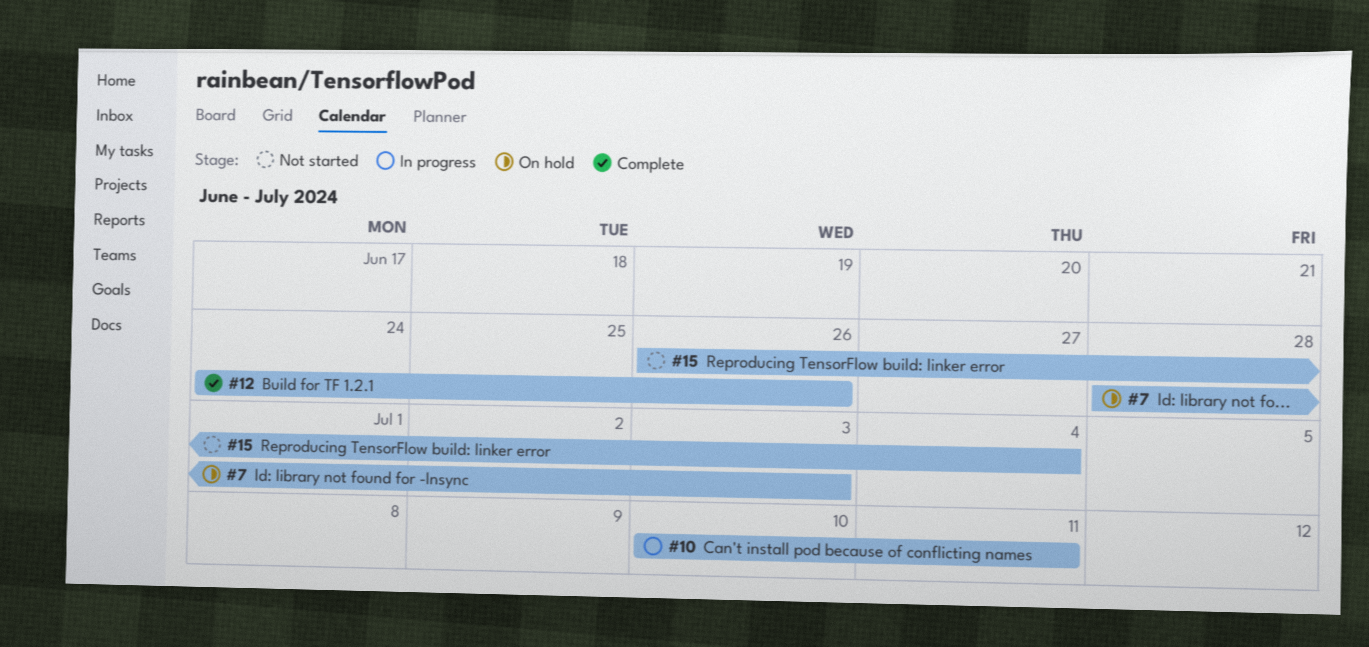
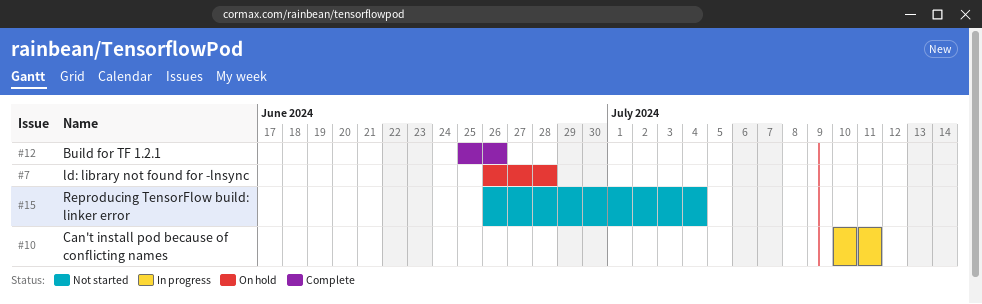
#7, start: Jun 28 -> Jun 26
#7, due: Jul 3 -> Jun 28
#12, start: Jun 24 -> Jun 25

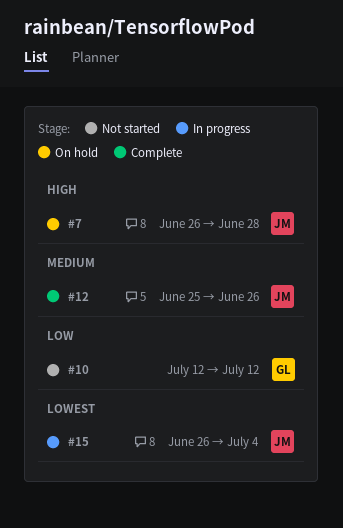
#10, status: In progress -> Not started
#10, start: Jul 10 -> Jul 12
#10, due: Jul 11 -> Jul 12
#15, status: Not started -> In progress

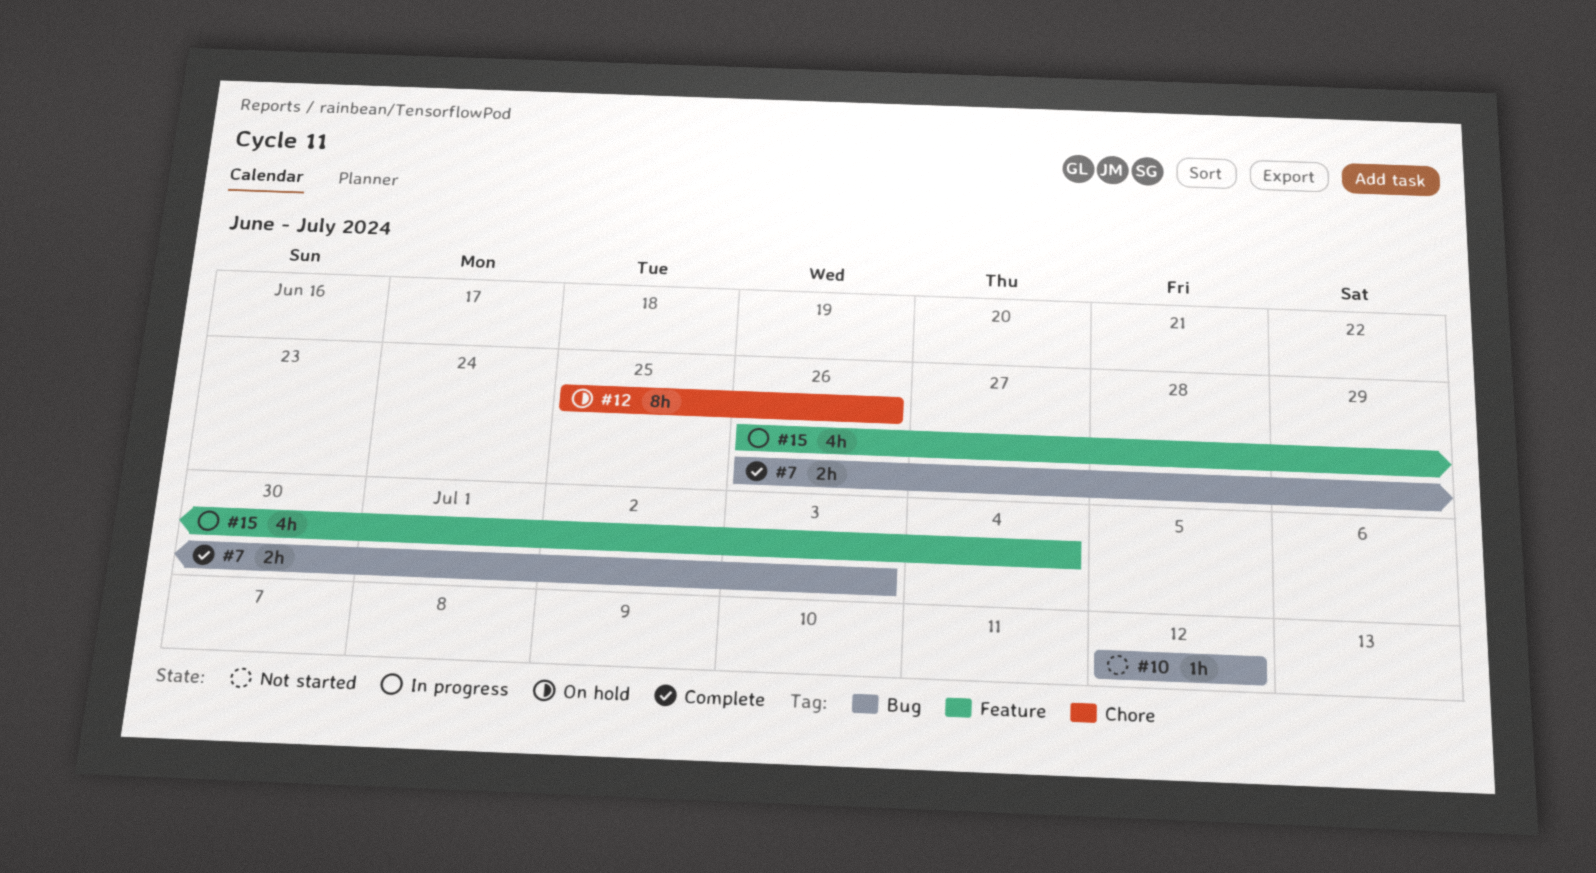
#7, status: On hold -> Complete
#7, due: Jun 28 -> Jul 3
#12, status: Complete -> On hold

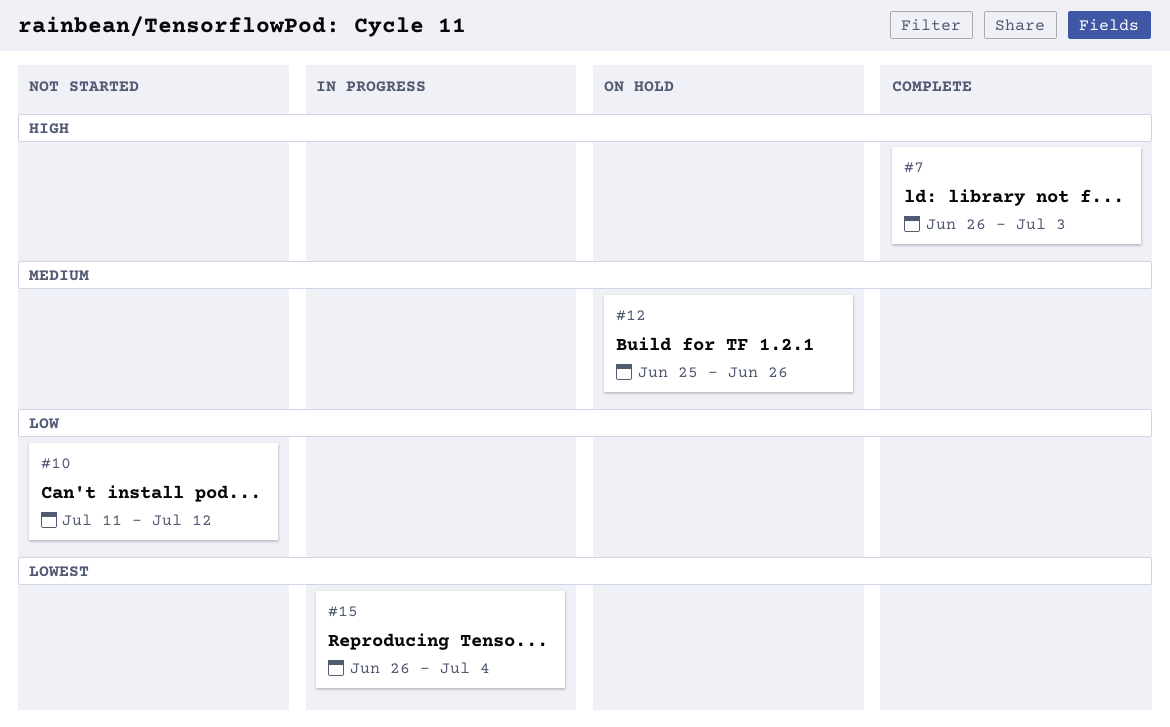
#10, start: Jul 12 -> Jul 11

